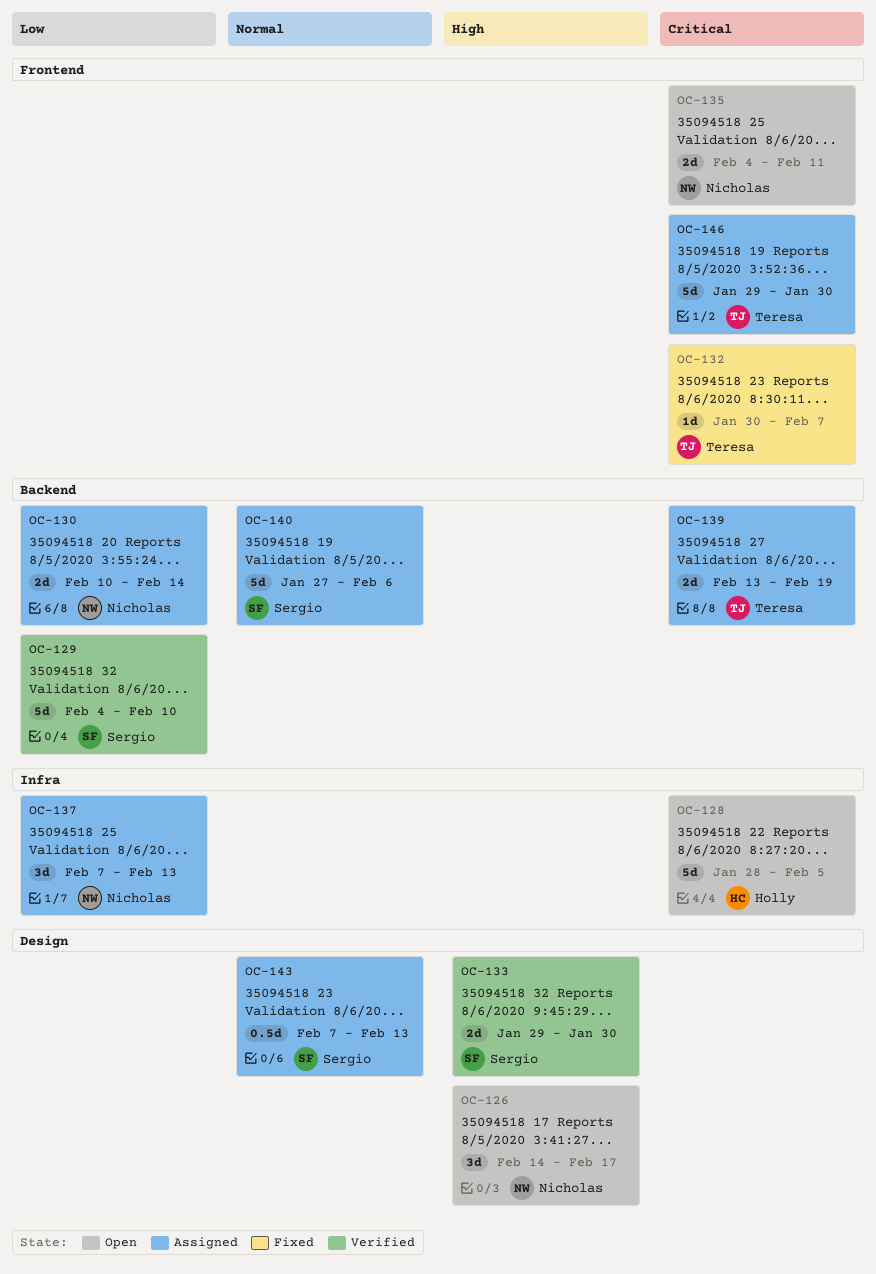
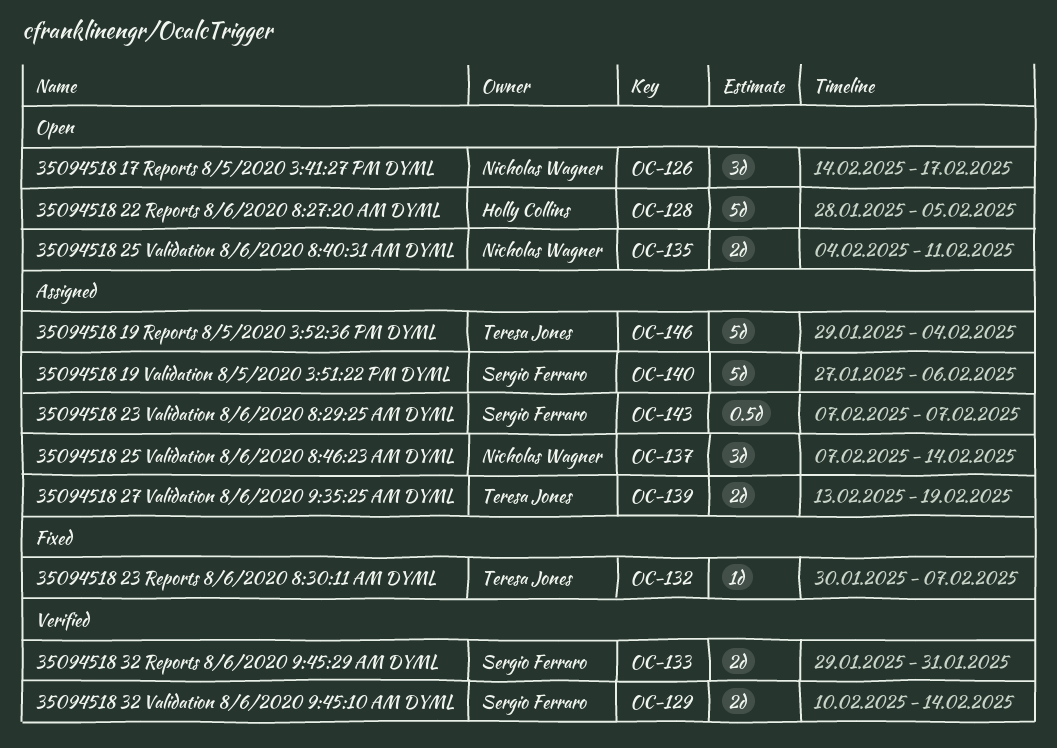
OC-129, estimate: 5d -> 2d
OC-129, start: Feb 4 -> Feb 10
OC-129, due: Feb 10 -> Feb 14
OC-130: present -> none
OC-133, due: Jan 30 -> Jan 31
OC-137, due: Feb 13 -> Feb 14
OC-143, due: Feb 13 -> Feb 7
OC-146, due: Jan 30 -> Feb 4

